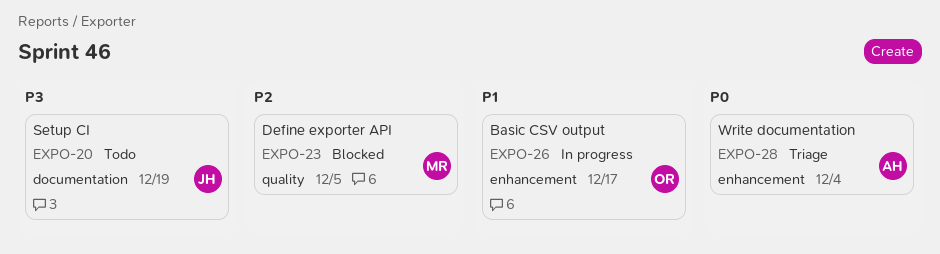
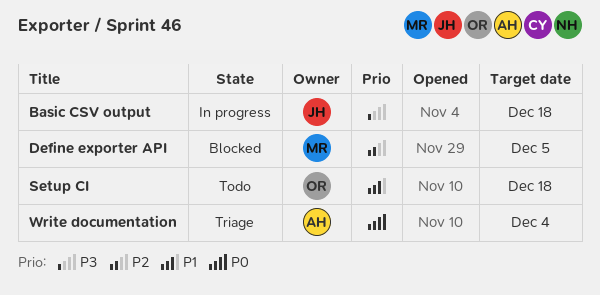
Basic CSV output, owner: OR -> JH
Basic CSV output, priority: P1 -> P3
Basic CSV output, due: Dec 17 -> Dec 18
Setup CI, owner: JH -> OR
Setup CI, priority: P3 -> P1
Setup CI, due: Dec 19 -> Dec 18

